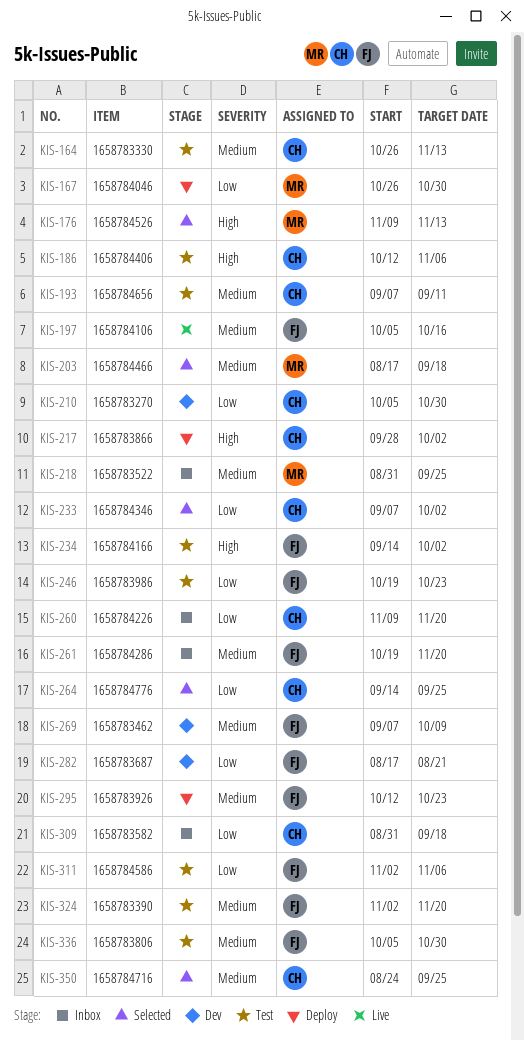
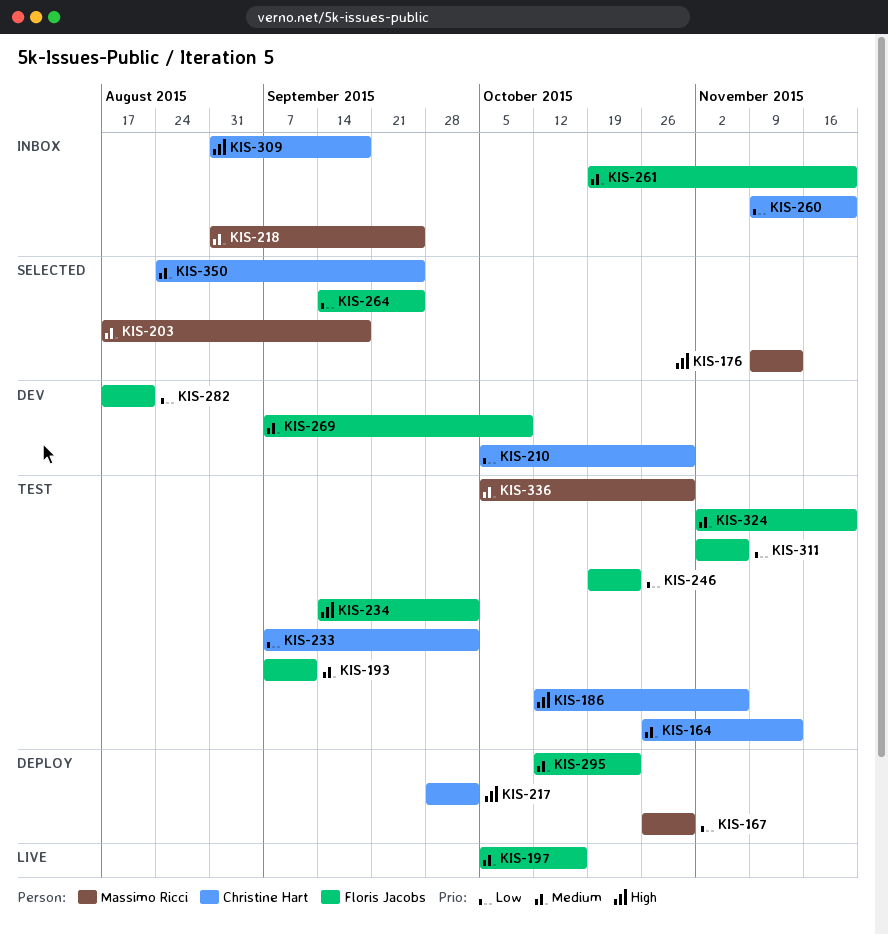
KIS-193, owner: Christine Hart -> Floris Jacobs
KIS-233, status: Selected -> Test
KIS-264, owner: Christine Hart -> Floris Jacobs
KIS-309, priority: Low -> High
KIS-336, owner: Floris Jacobs -> Massimo Ricci

